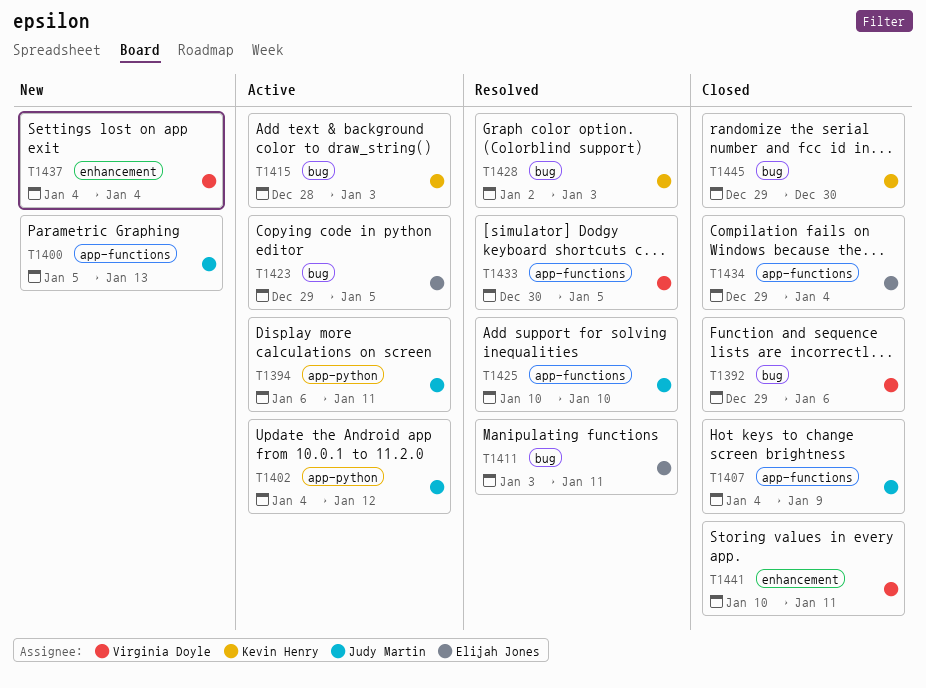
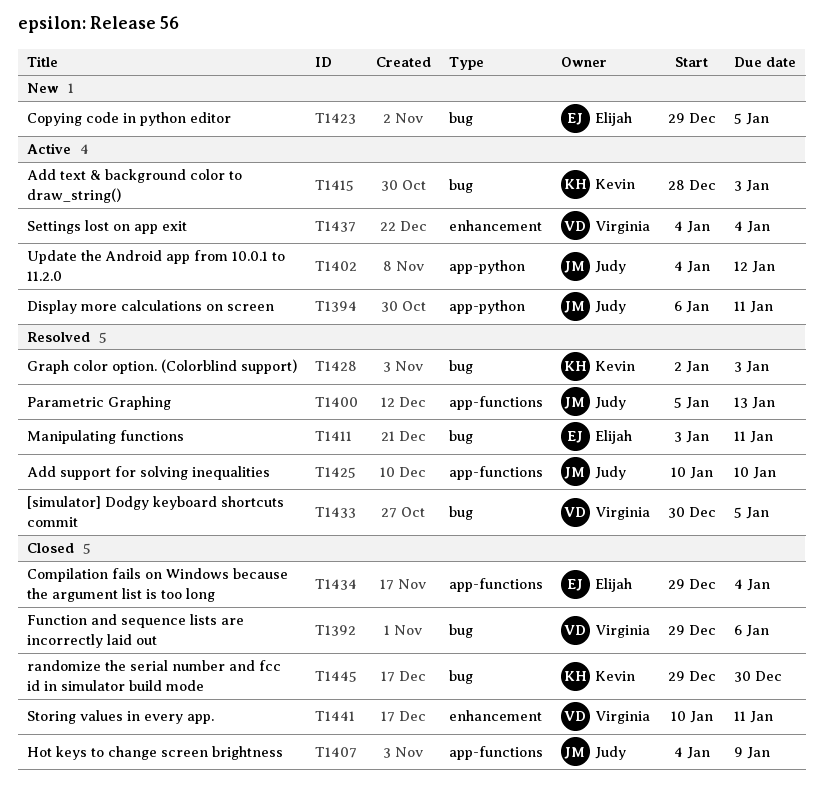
T1400, status: New -> Resolved
T1423, status: Active -> New
T1433, label: app-functions -> bug
T1437, status: New -> Active

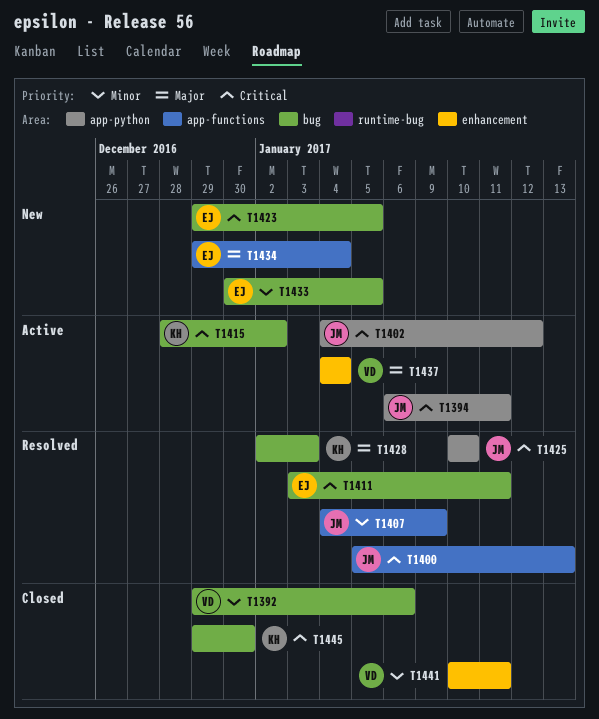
T1407, status: Closed -> Resolved
T1415, due: Jan 3 -> Jan 2
T1425, label: app-functions -> app-python
T1433, status: Resolved -> New
T1433, owner: Virginia -> Elijah
T1434, status: Closed -> New

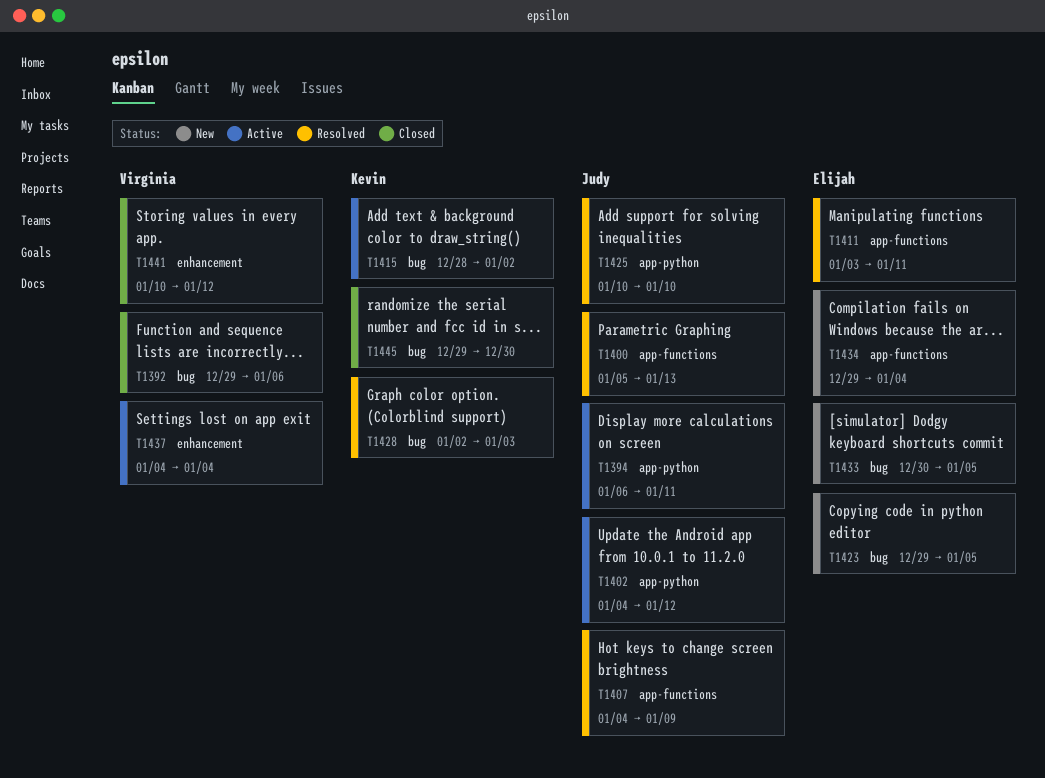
T1411, label: bug -> app-functions
T1441, due: Jan 11 -> Jan 12

